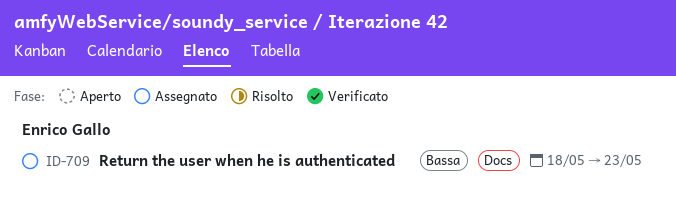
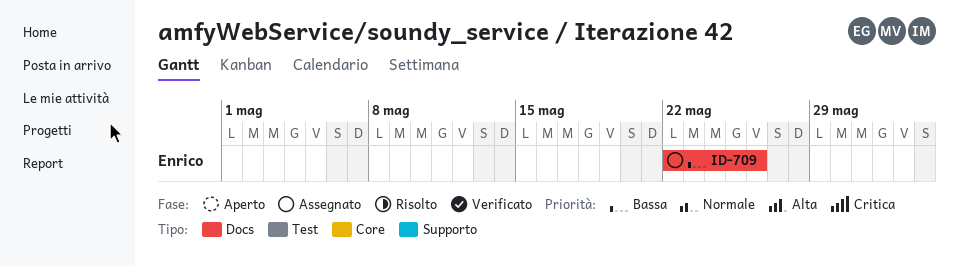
ID-709, start: May 18 -> May 22
ID-709, due: May 23 -> May 26

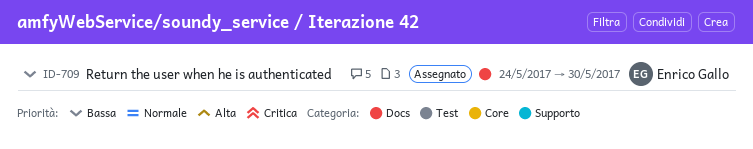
ID-709, start: May 22 -> May 24
ID-709, due: May 26 -> May 30

